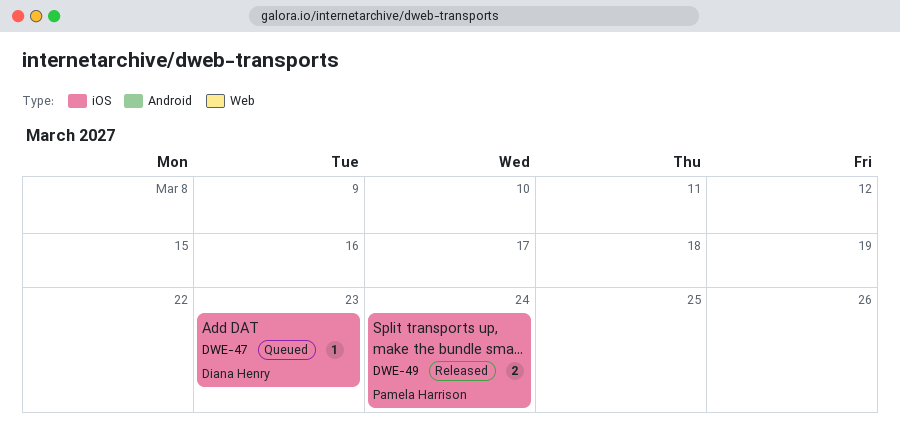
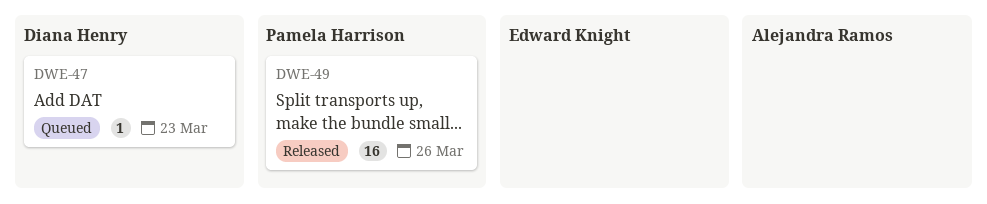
DWE-49, estimate: 2 -> 16
DWE-49, due: Mar 24 -> Mar 26

